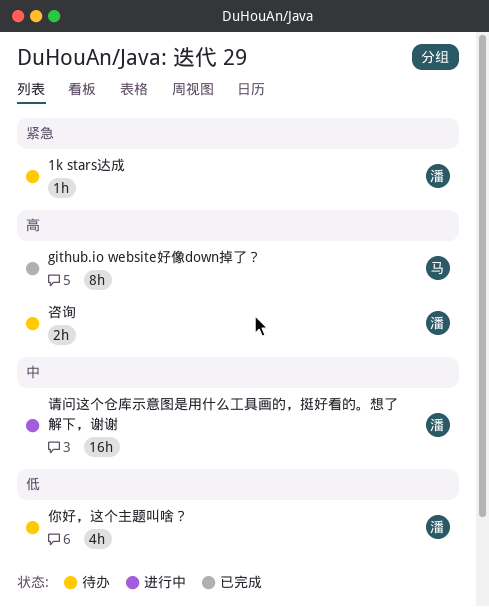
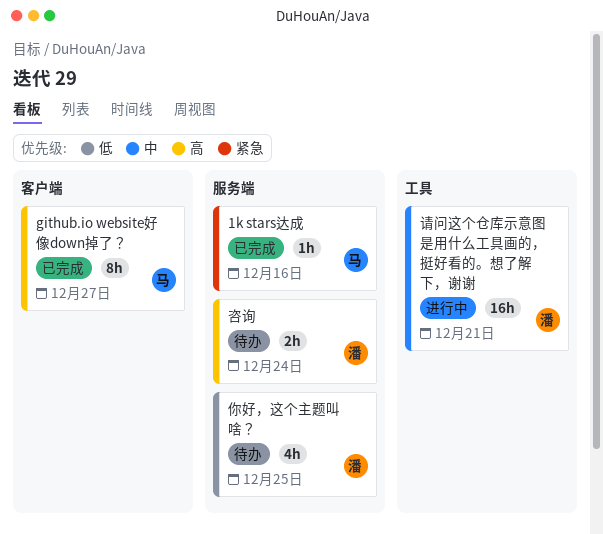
1k stars达成, status: 待办 -> 已完成
1k stars达成, owner: 潘 -> 马

